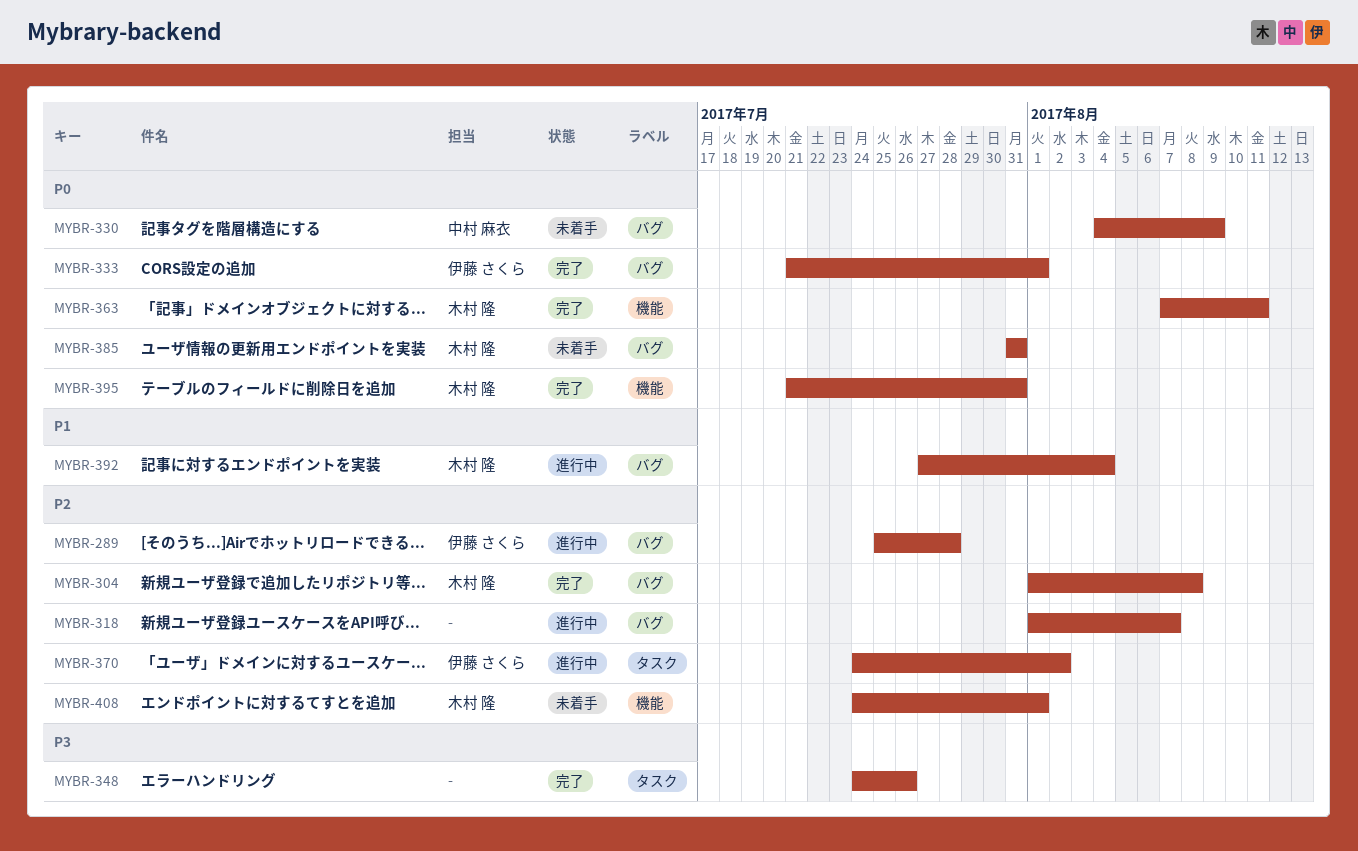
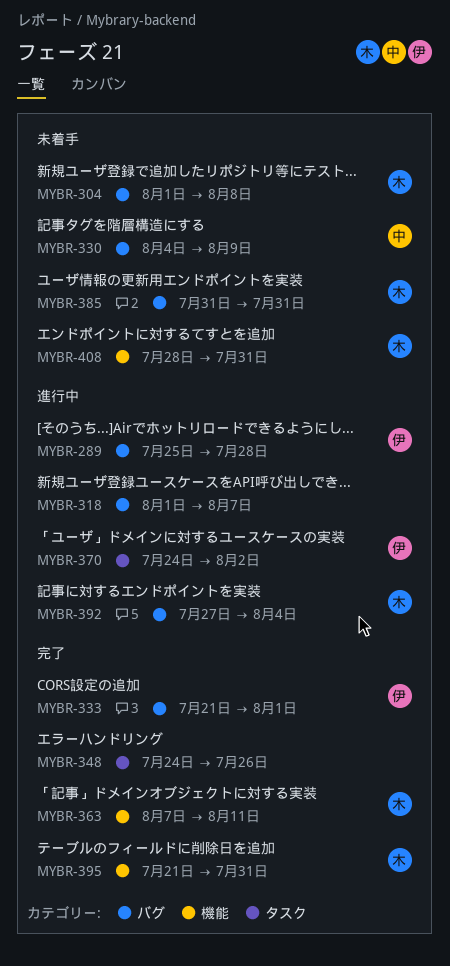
MYBR-304, status: 完了 -> 未着手
MYBR-408, start: Jul 24 -> Jul 28
MYBR-408, due: Aug 1 -> Jul 31

